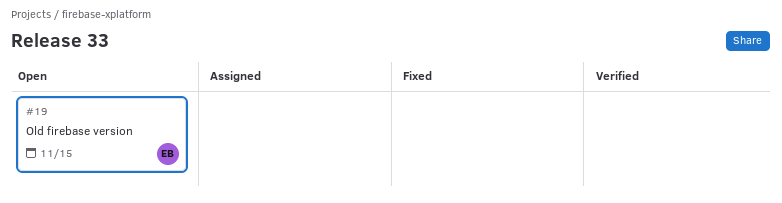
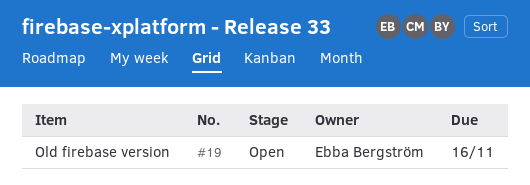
#19, due: Nov 15 -> Nov 16

